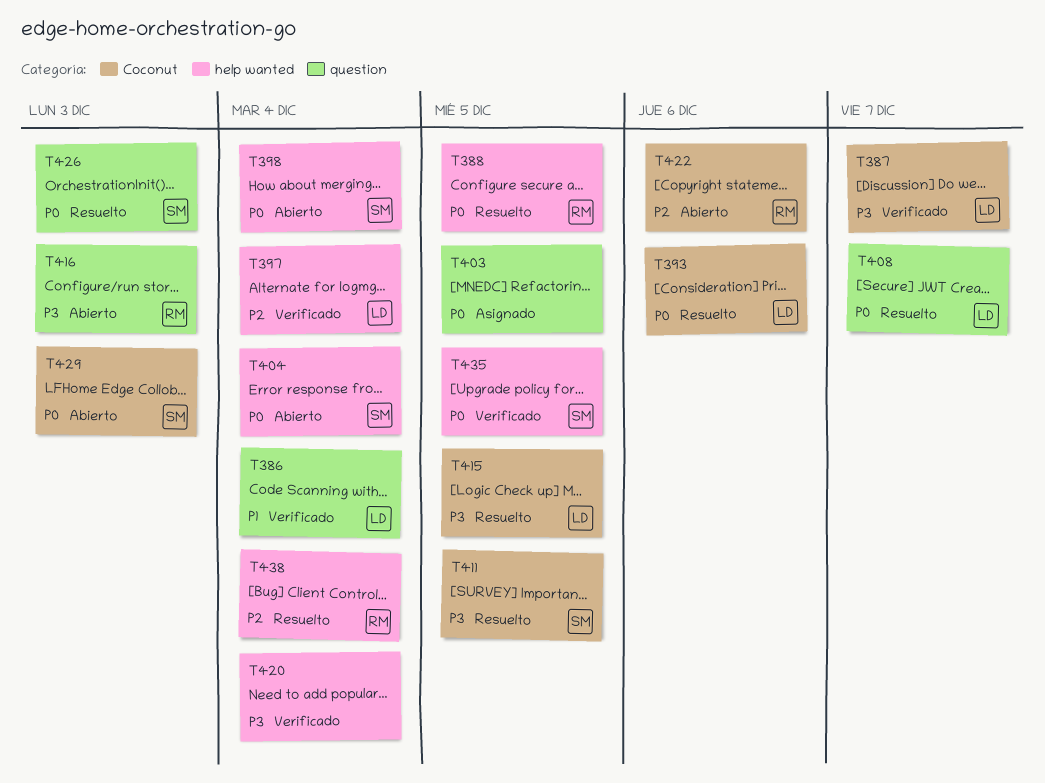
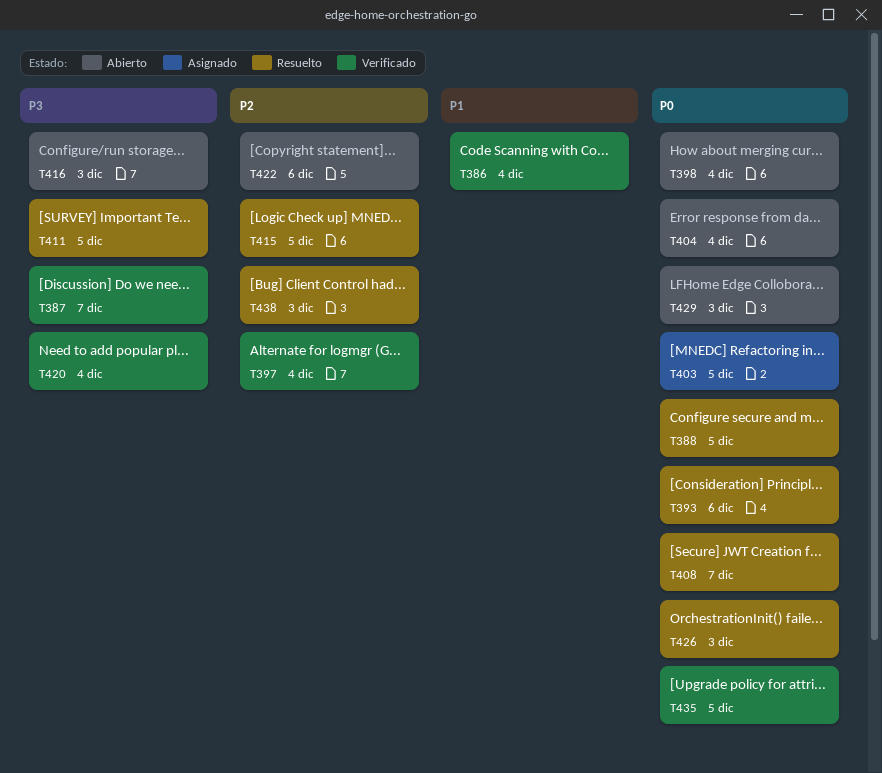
T415, priority: P3 -> P2
T438, due: Dec 4 -> Dec 3

